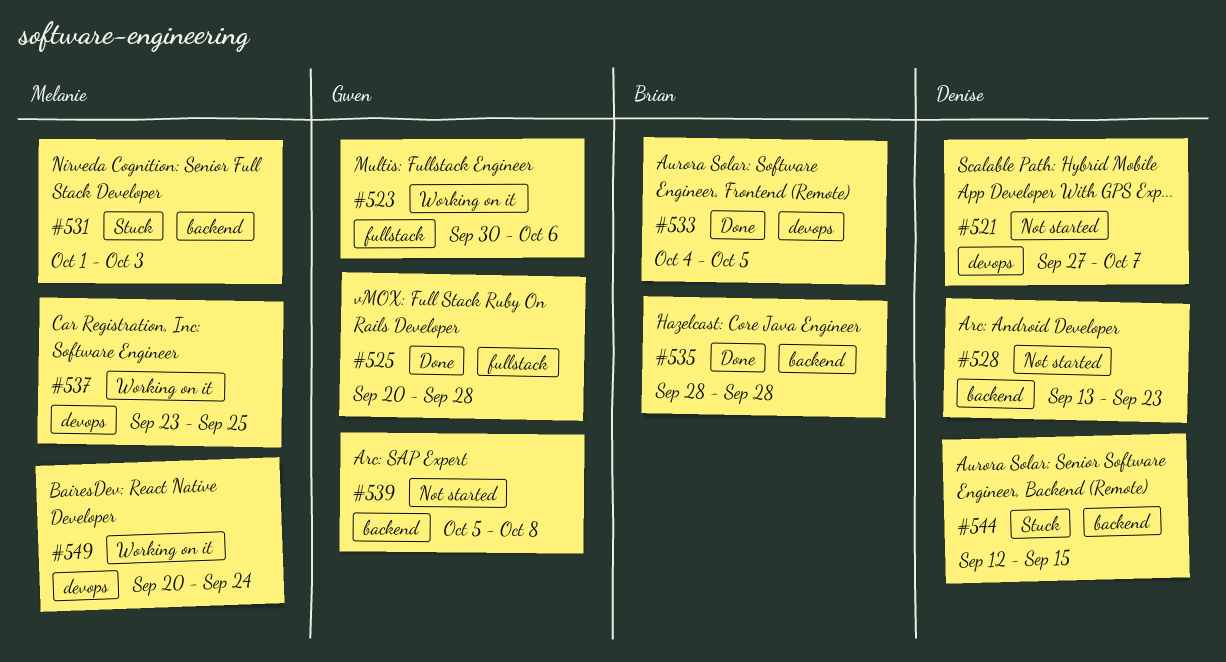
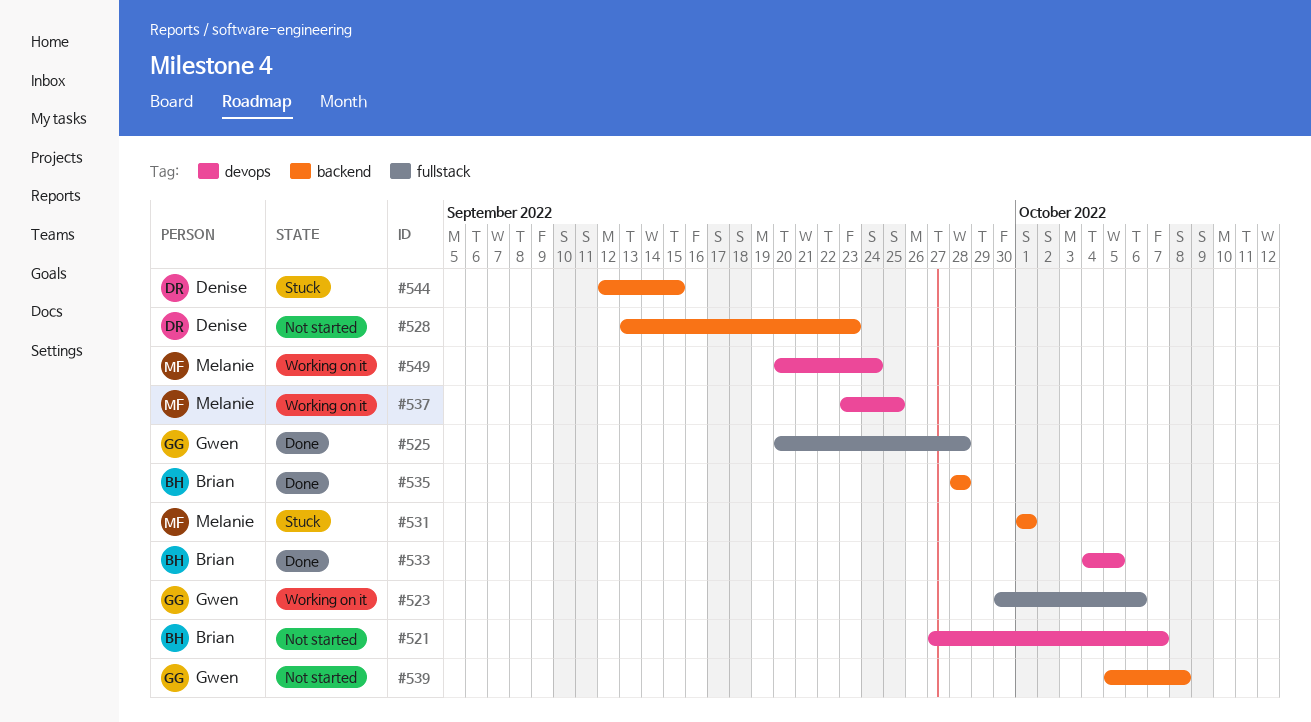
#521, owner: Denise -> Brian
#531, due: Oct 3 -> Oct 1

